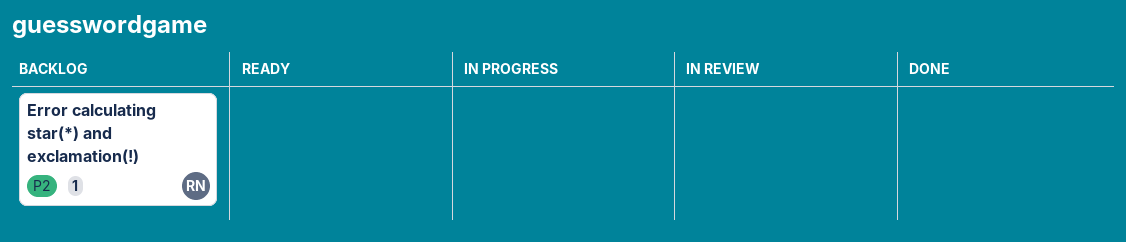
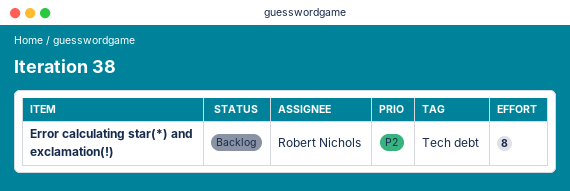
Error calculating star(*) and exclamation(!), estimate: 1 -> 8

